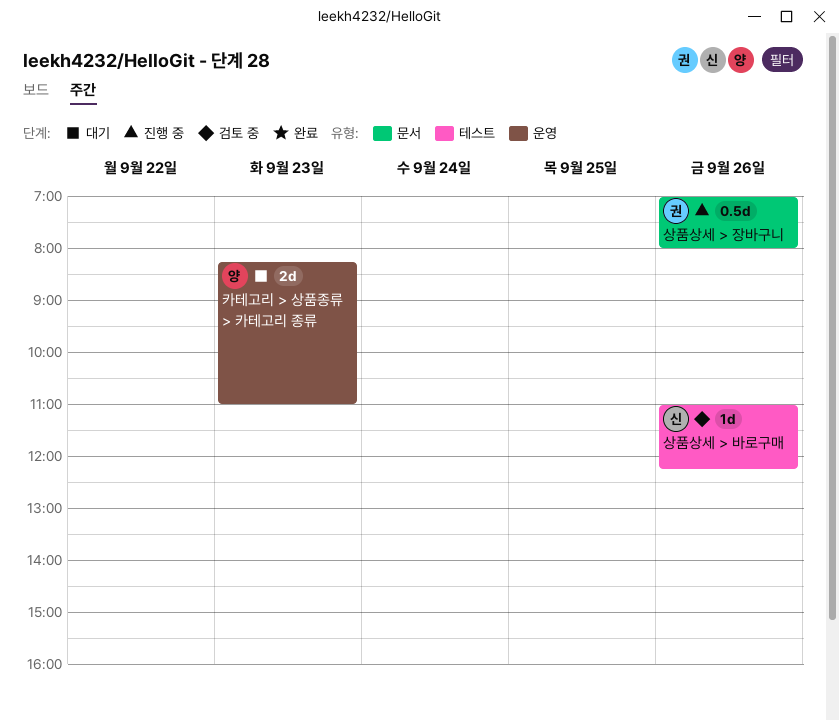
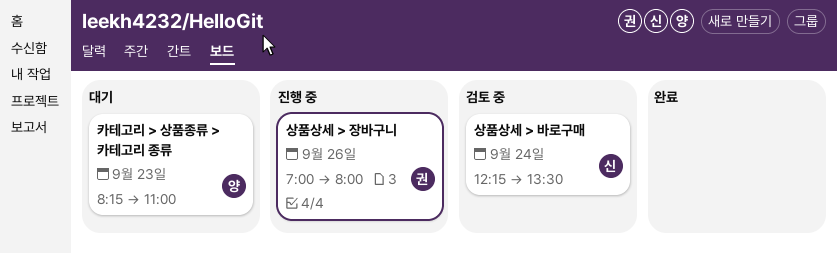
상품상세 > 바로구매, day: Sep 26 -> Sep 24
상품상세 > 바로구매, begins: 11:00 -> 12:15
상품상세 > 바로구매, ends: 12:15 -> 13:30

